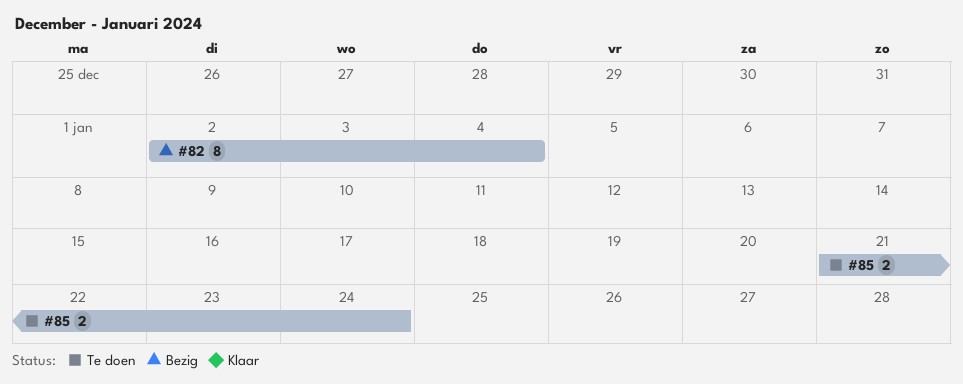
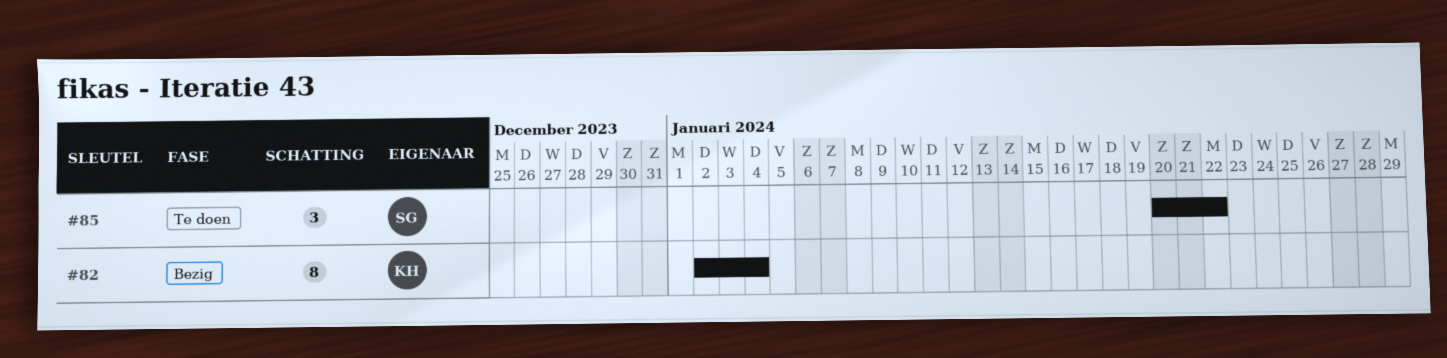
#85, estimate: 2 -> 3
#85, start: Jan 21 -> Jan 20
#85, due: Jan 24 -> Jan 22

